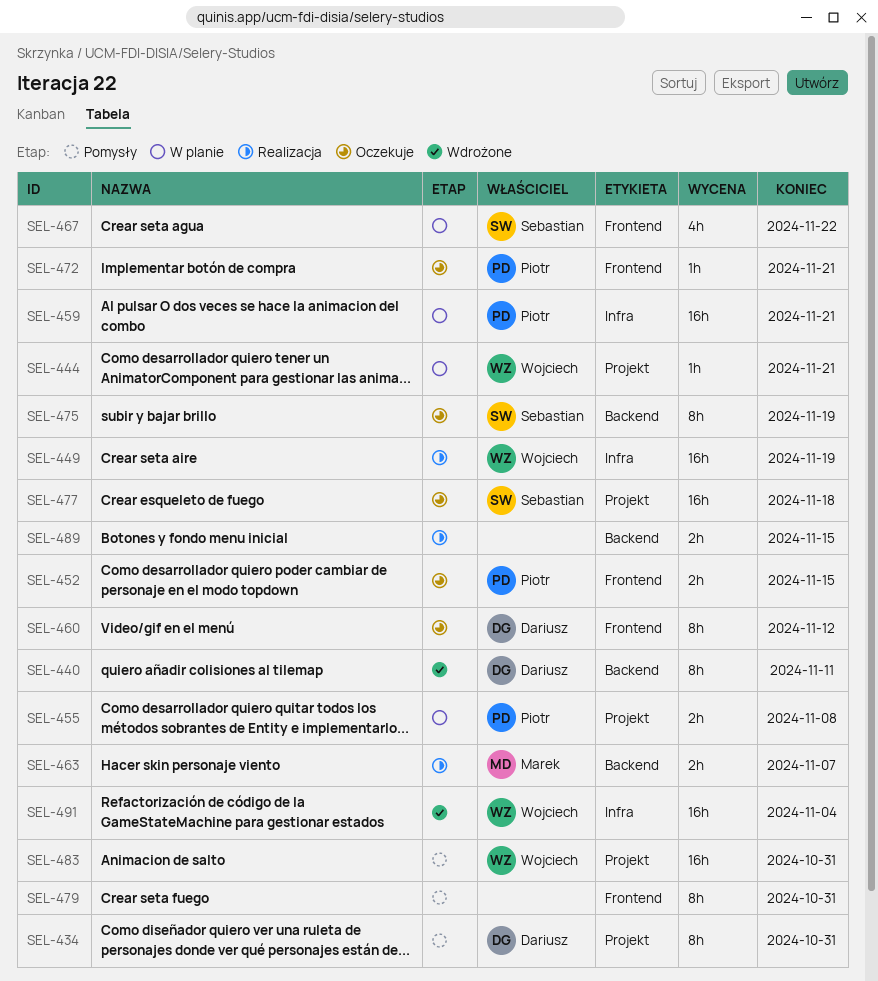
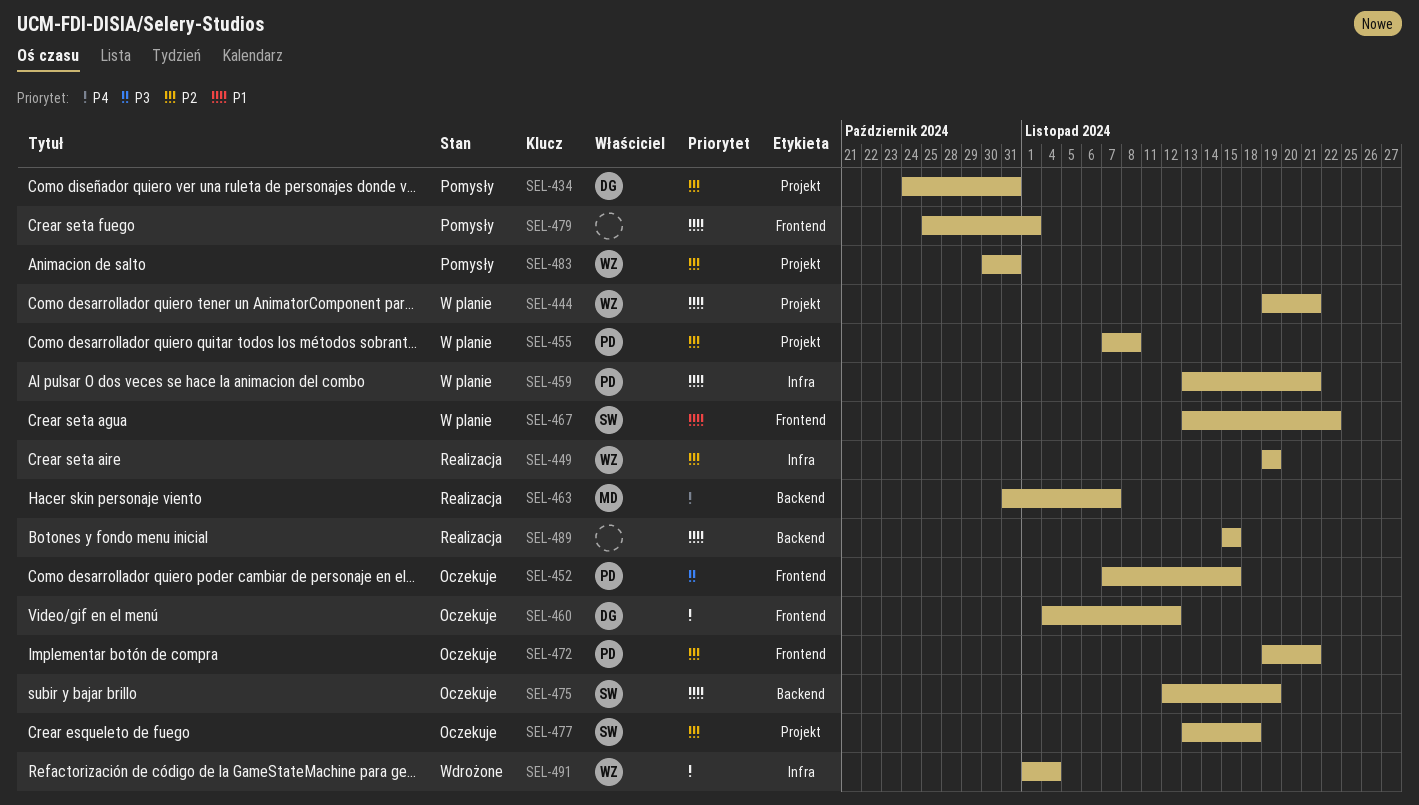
SEL-440: present -> none
SEL-479, due: Oct 31 -> Nov 1

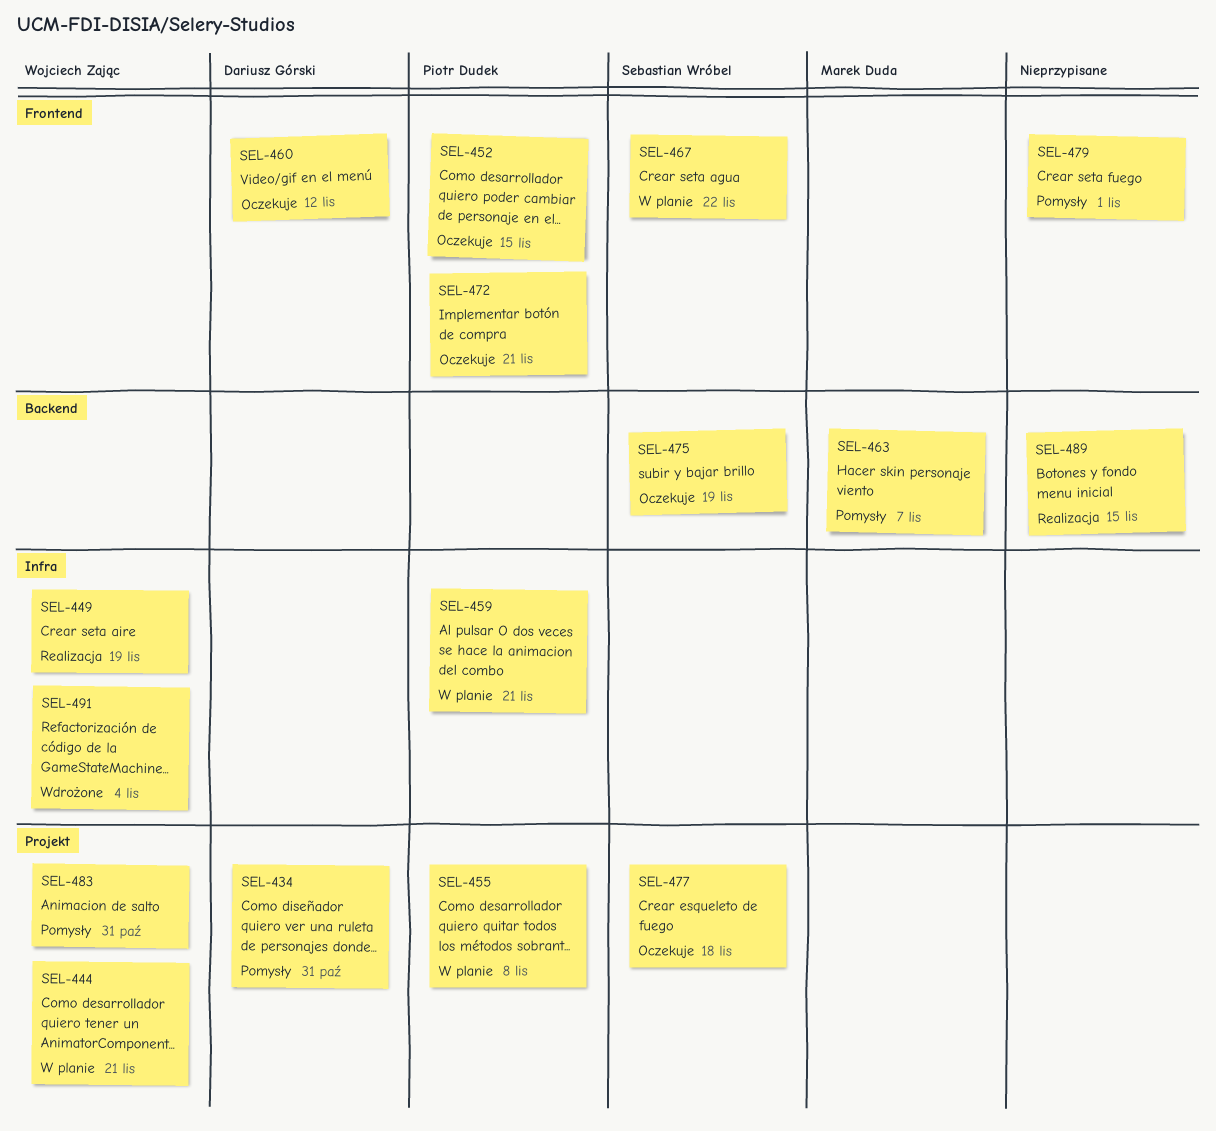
SEL-463, status: Realizacja -> Pomysły

